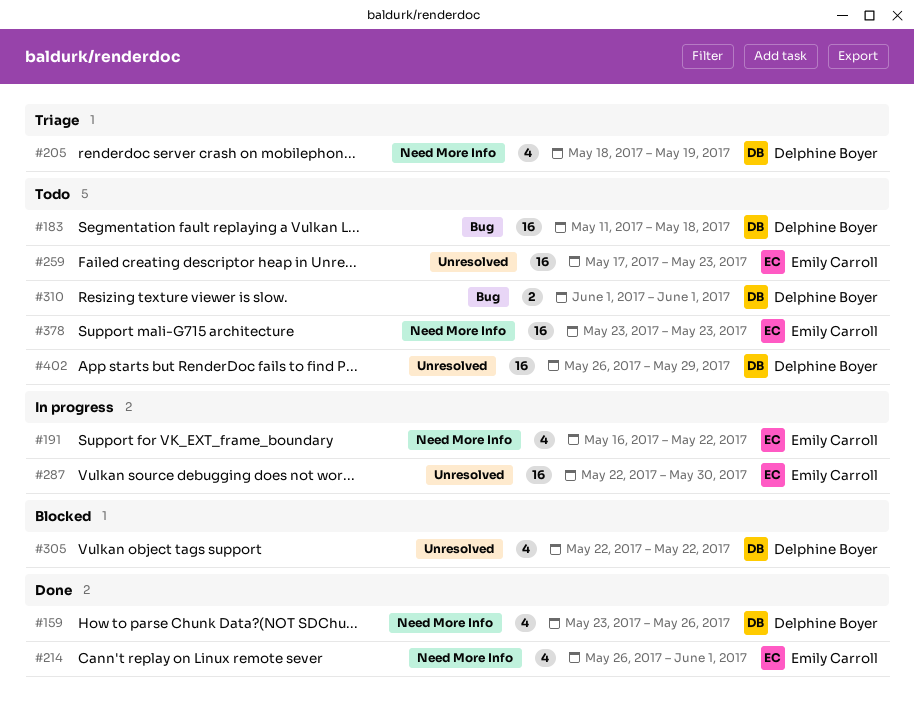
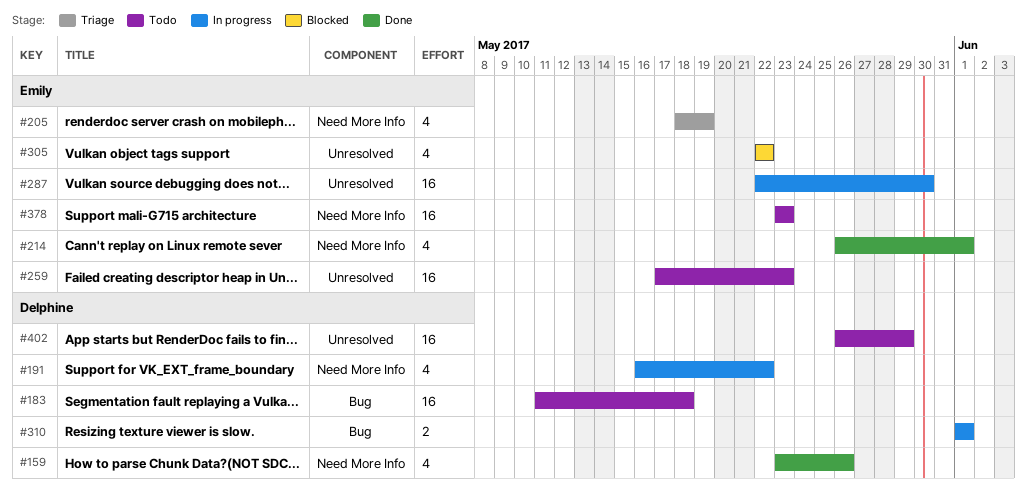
#191, owner: Emily Carroll -> Delphine Boyer
#205, owner: Delphine Boyer -> Emily Carroll
#305, owner: Delphine Boyer -> Emily Carroll
#310, status: Todo -> In progress

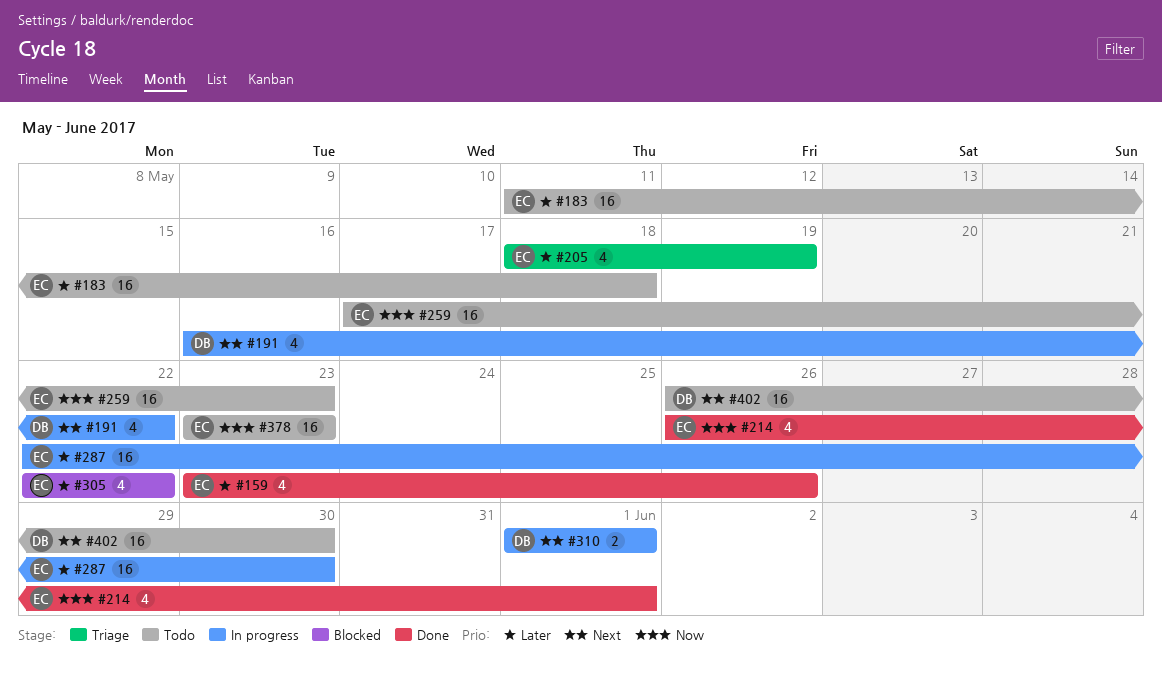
#159, owner: Delphine -> Emily
#183, owner: Delphine -> Emily
#402, due: May 29 -> May 30

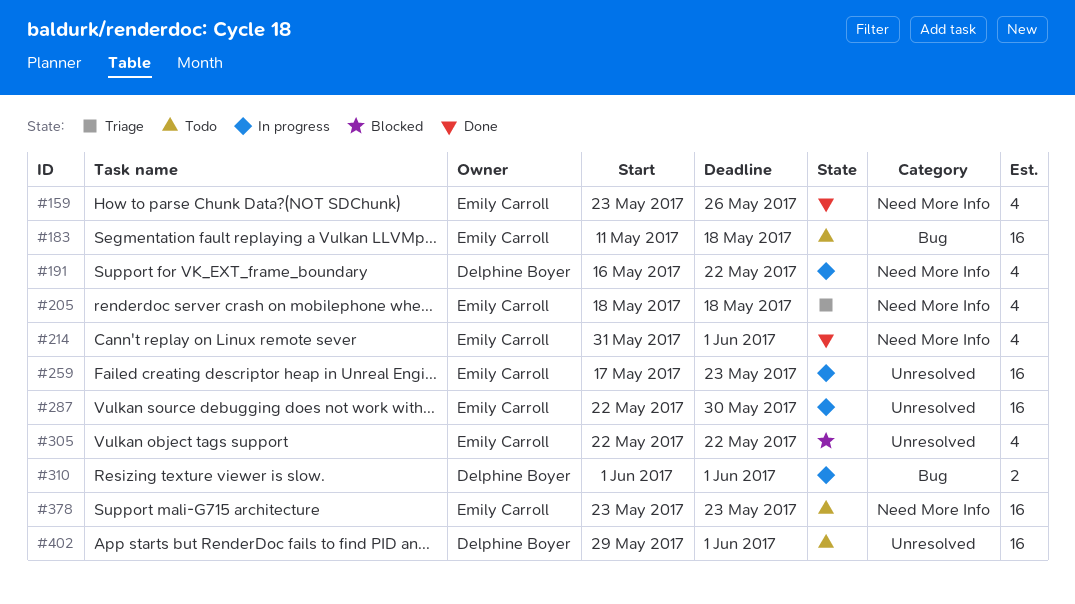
#205, due: May 19 -> May 18
#214, start: May 26 -> May 31
#259, status: Todo -> In progress
#402, start: May 26 -> May 29
#402, due: May 30 -> Jun 1

